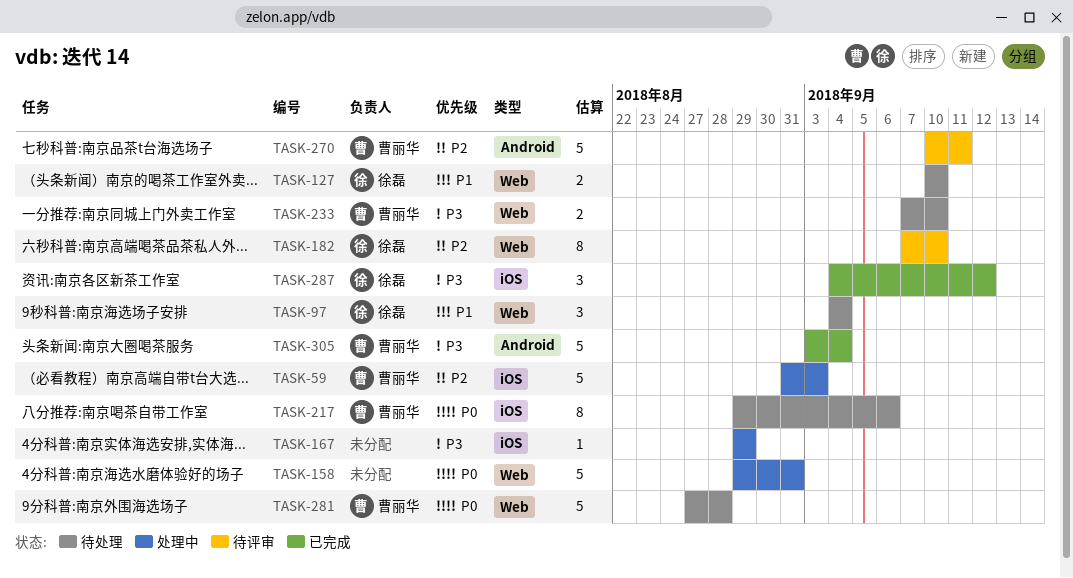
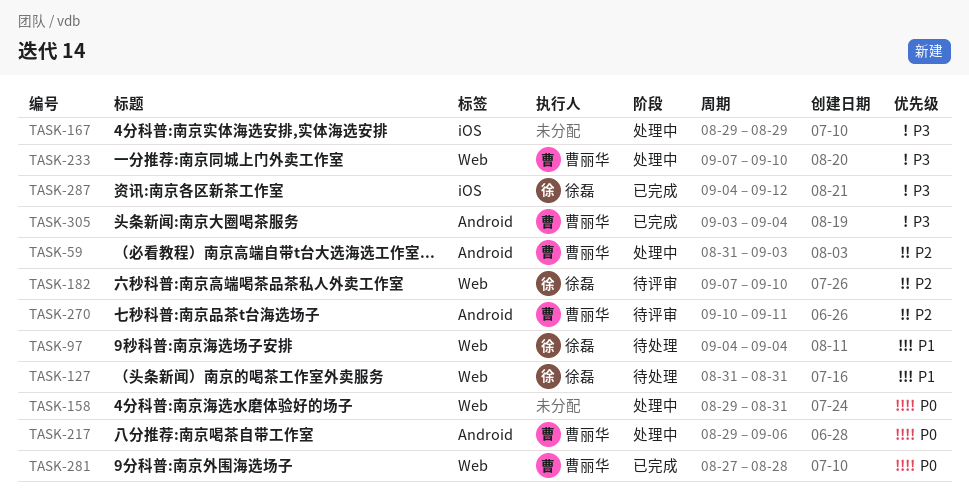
TASK-59, label: iOS -> Android
TASK-127, start: Sep 10 -> Aug 31
TASK-127, due: Sep 10 -> Aug 31
TASK-217, status: 待处理 -> 处理中
TASK-217, label: iOS -> Android
TASK-233, status: 待处理 -> 处理中
TASK-281, status: 待处理 -> 已完成

